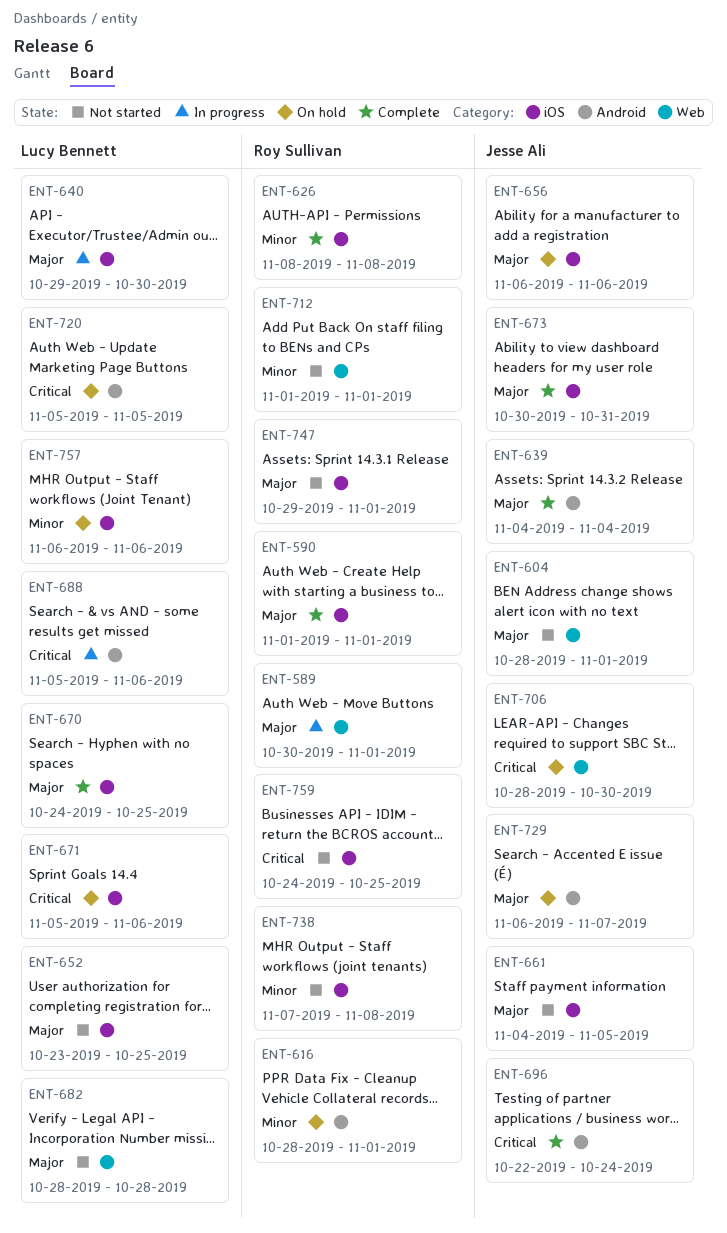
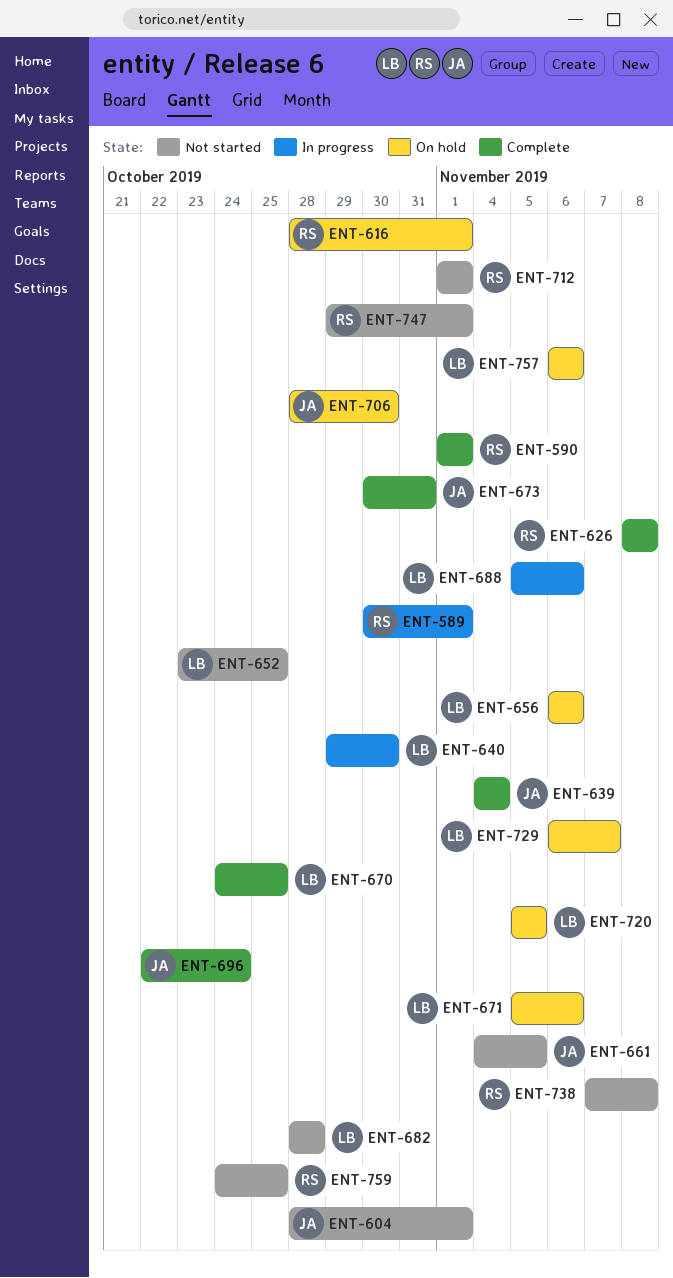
ENT-656, owner: Jesse Ali -> Lucy Bennett
ENT-729, owner: Jesse Ali -> Lucy Bennett

